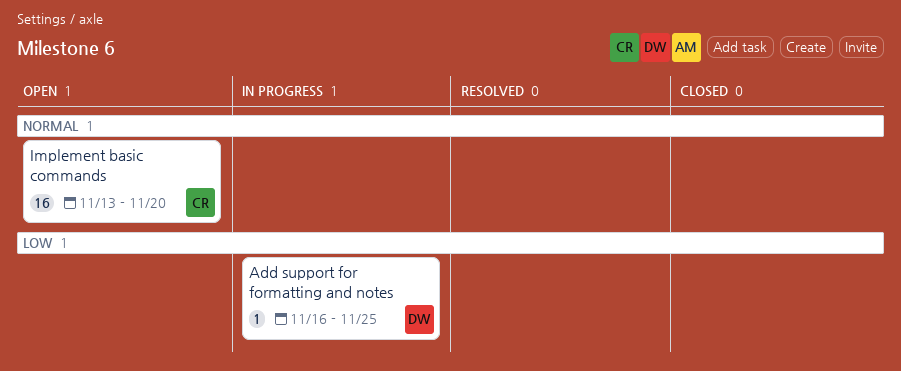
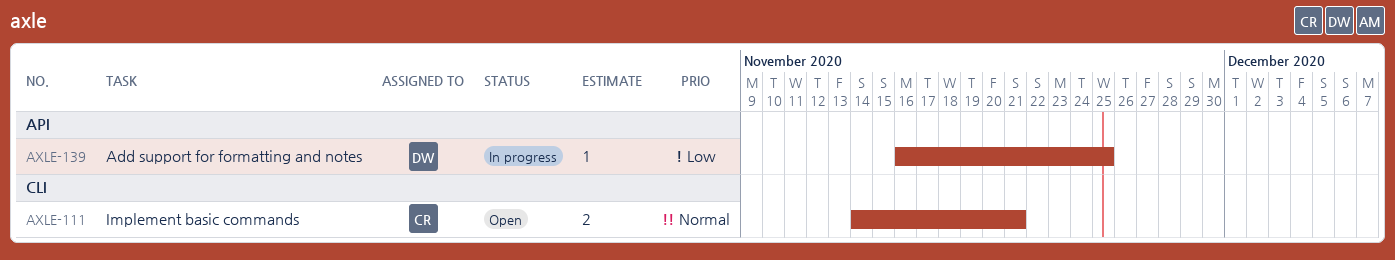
Implement basic commands, estimate: 16 -> 2
Implement basic commands, start: Nov 13 -> Nov 14
Implement basic commands, due: Nov 20 -> Nov 21

